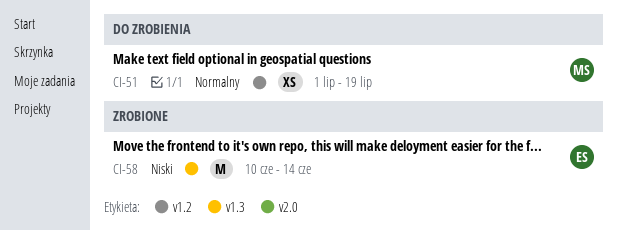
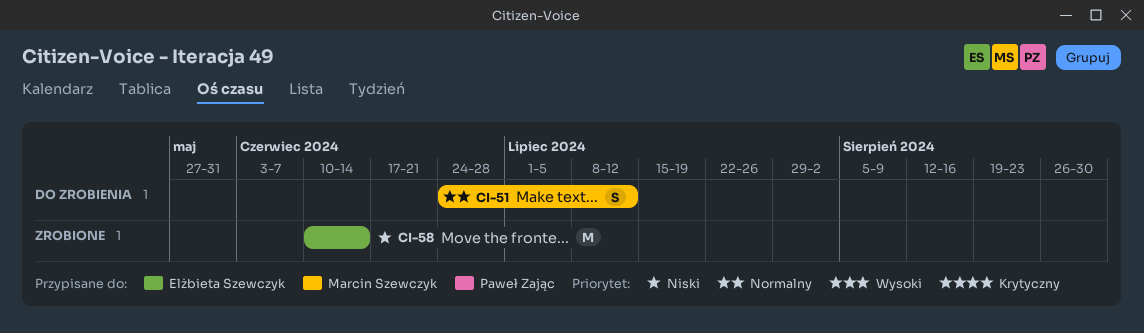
CI-51, estimate: XS -> S
CI-51, start: Jul 1 -> Jun 24
CI-51, due: Jul 19 -> Jul 12

